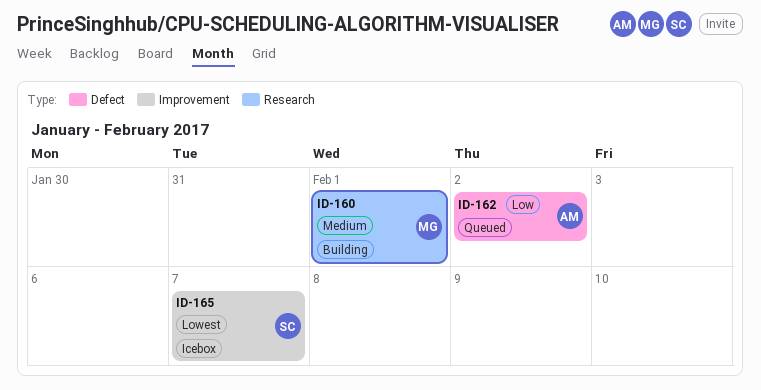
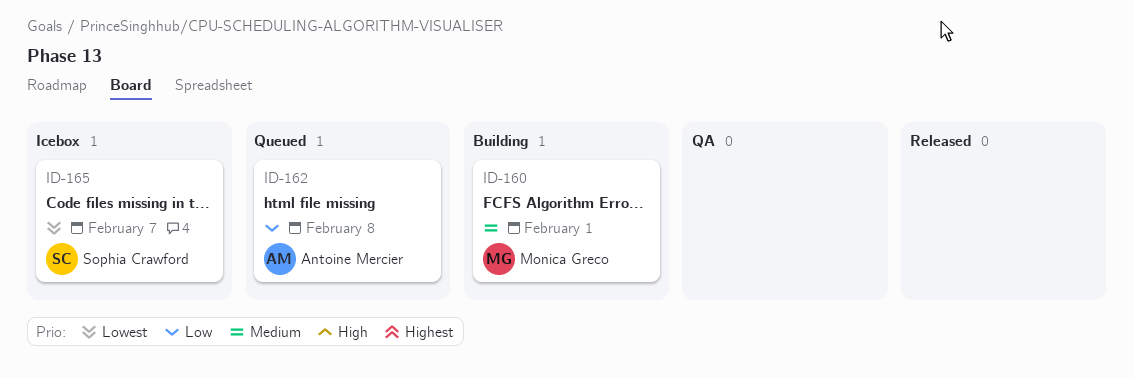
ID-162, due: Feb 2 -> Feb 8

